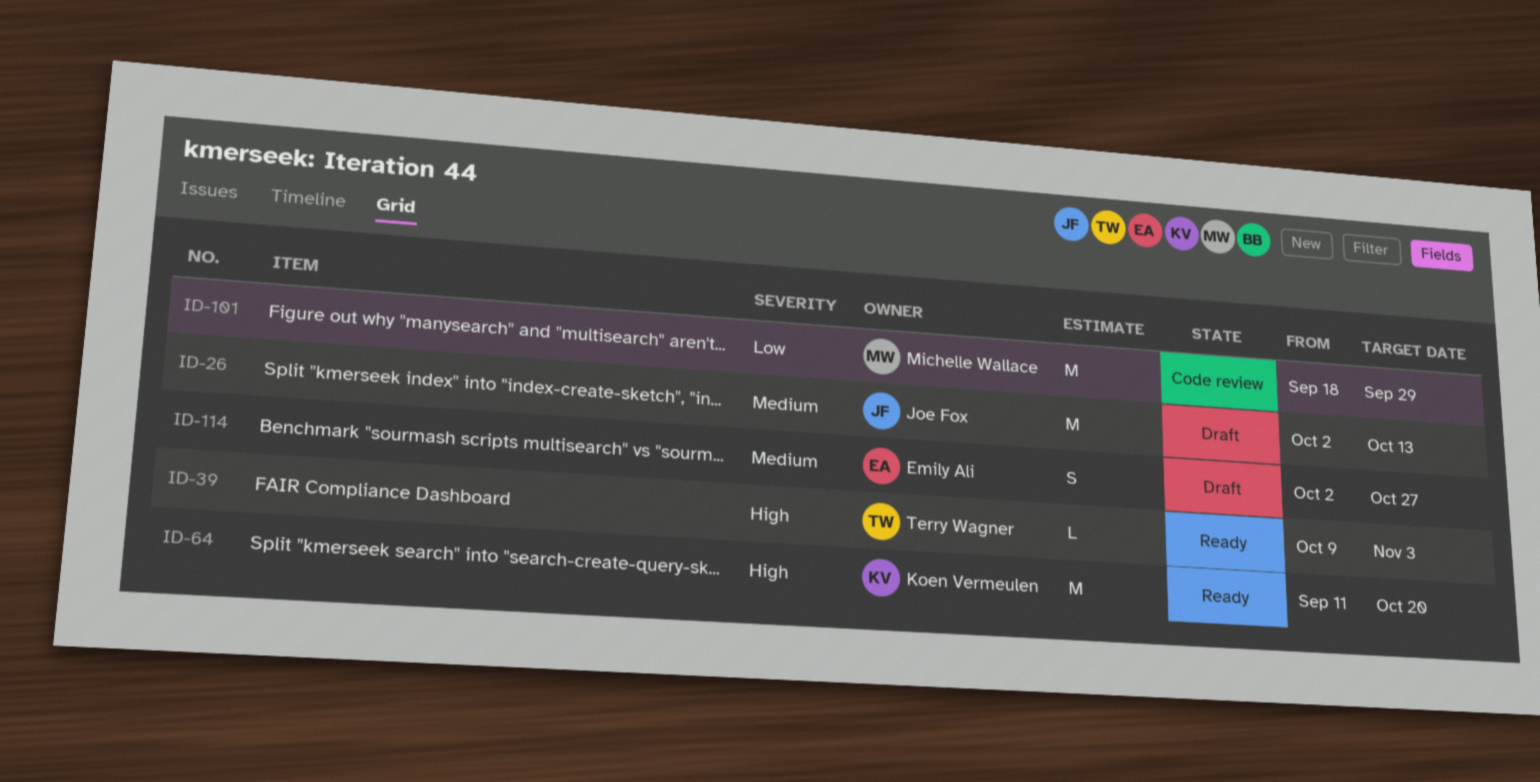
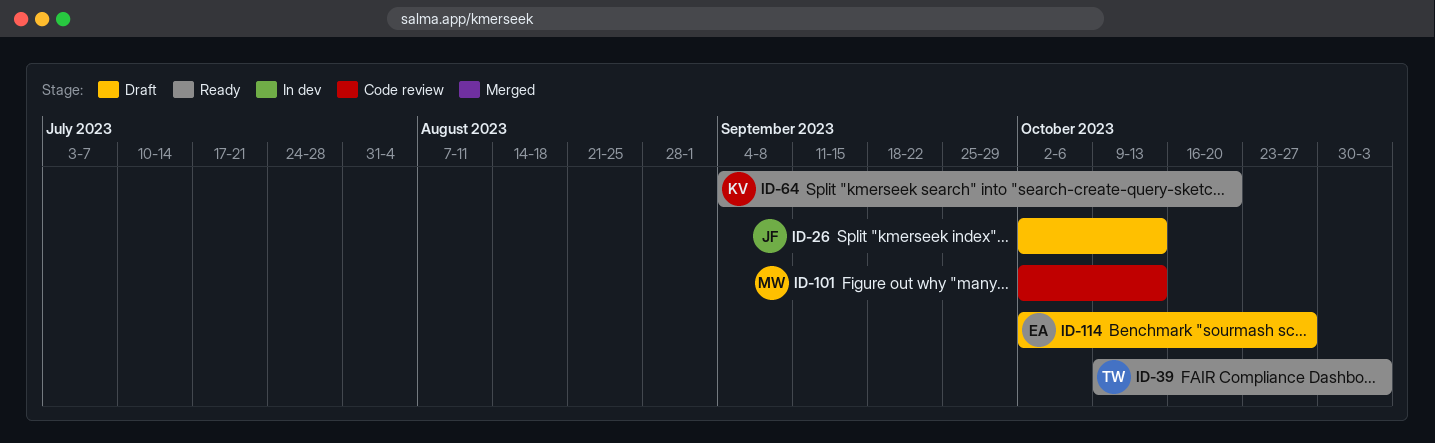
ID-64, start: Sep 11 -> Sep 4
ID-101, start: Sep 18 -> Oct 2
ID-101, due: Sep 29 -> Oct 13

